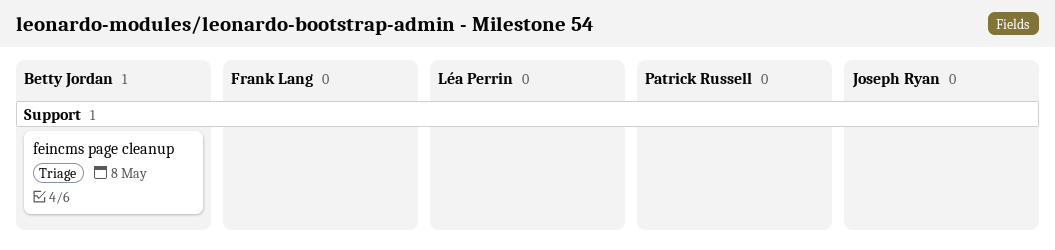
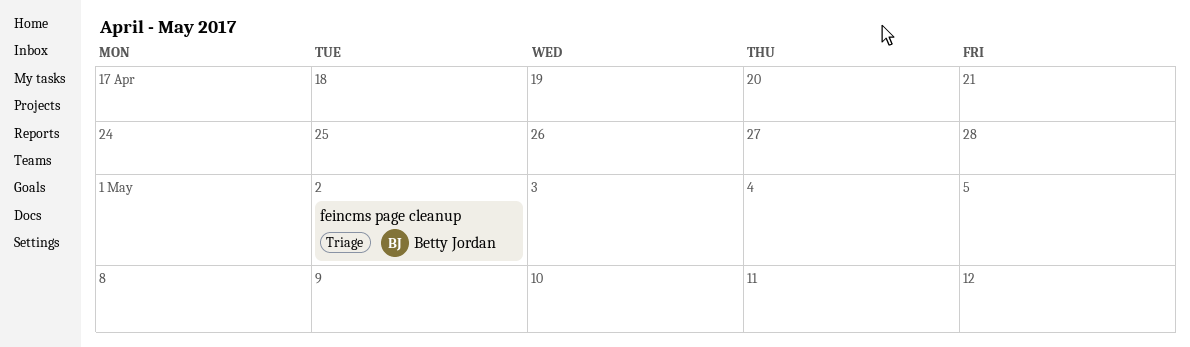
feincms page cleanup, due: May 8 -> May 2

